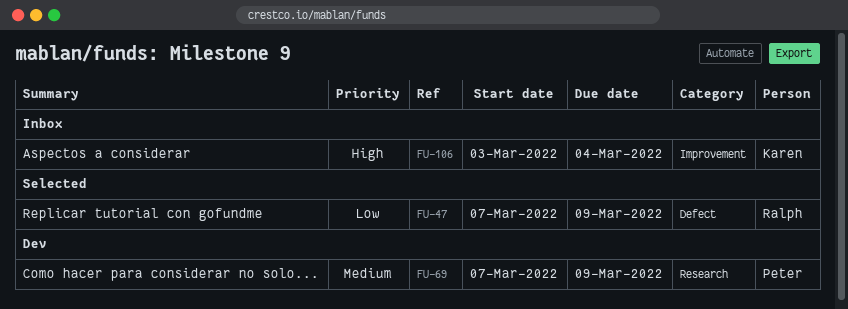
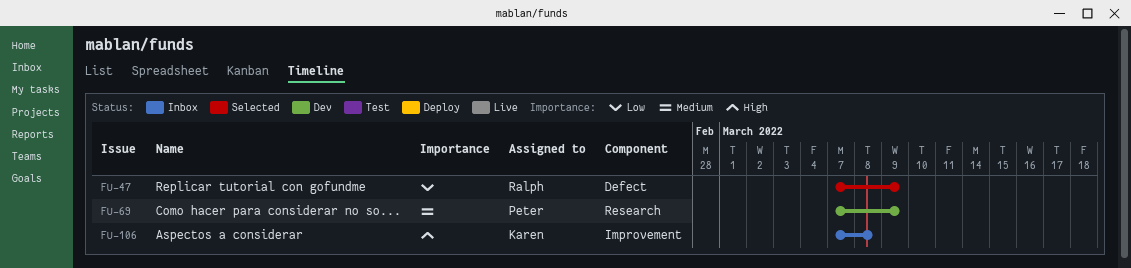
FU-106, start: Mar 3 -> Mar 7
FU-106, due: Mar 4 -> Mar 8

